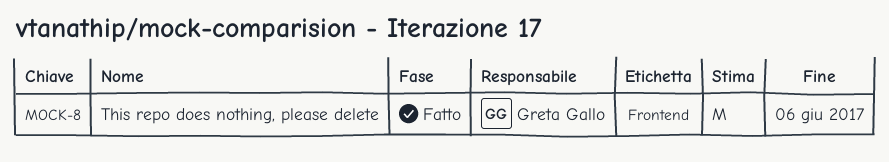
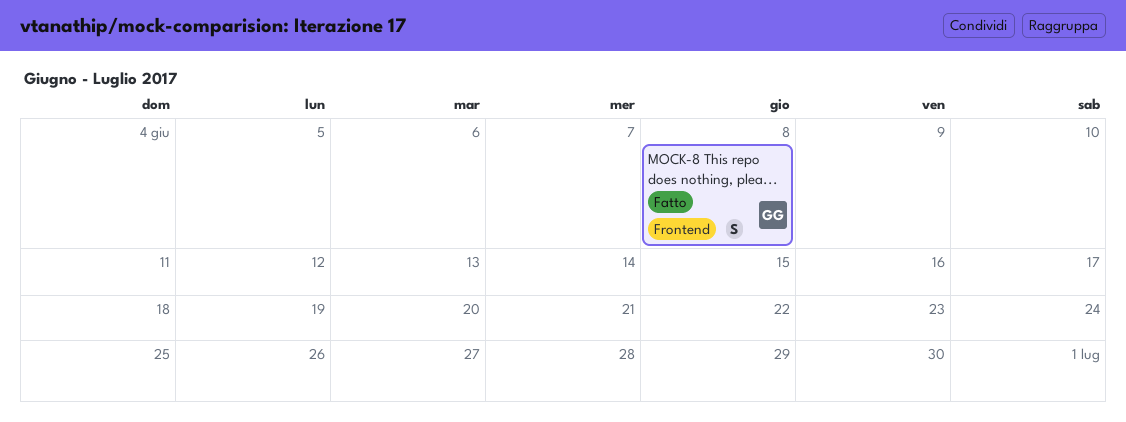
MOCK-8, estimate: M -> S
MOCK-8, due: Jun 6 -> Jun 8

